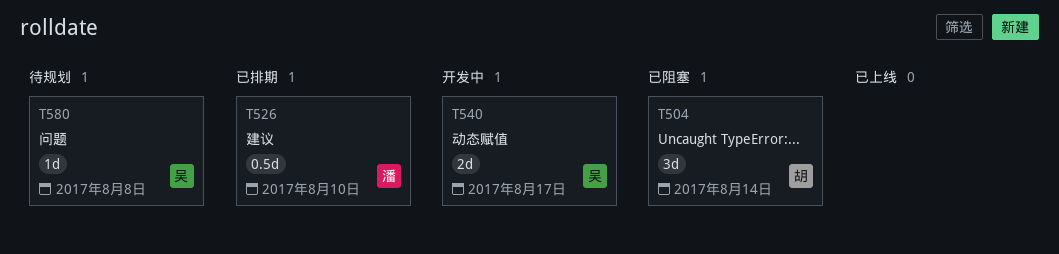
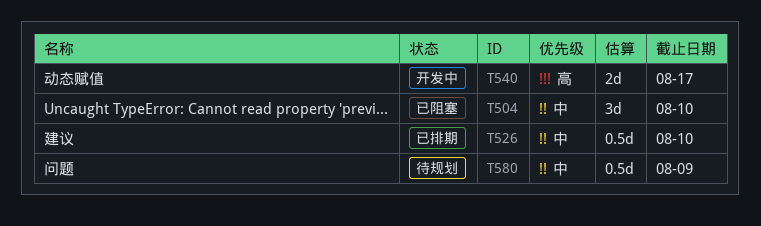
T504, due: Aug 14 -> Aug 10
T580, estimate: 1d -> 0.5d
T580, due: Aug 8 -> Aug 9

